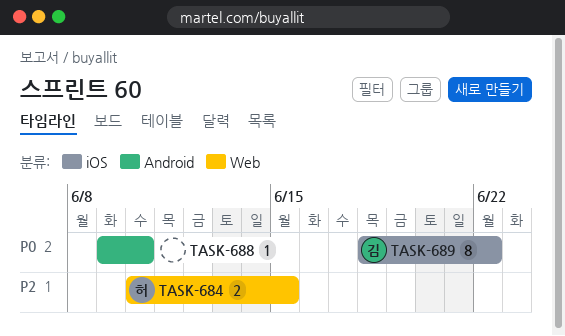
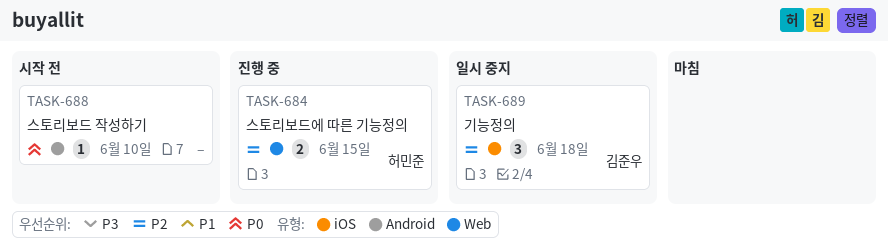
TASK-689, priority: P0 -> P2
TASK-689, estimate: 8 -> 3
TASK-689, due: Jun 22 -> Jun 18

